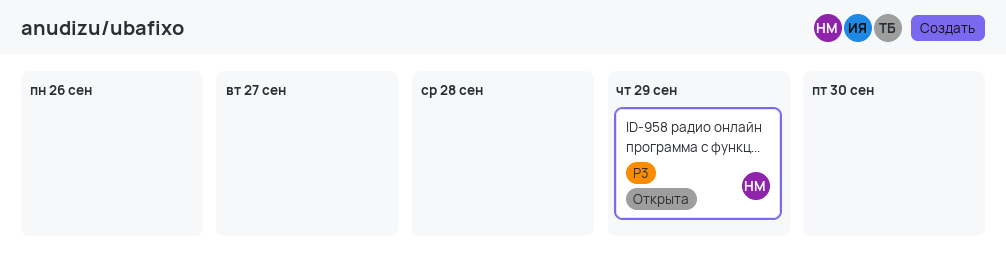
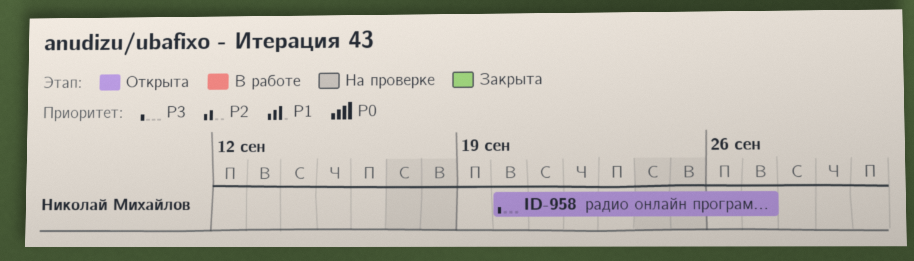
ID-958, due: Sep 29 -> Sep 27

